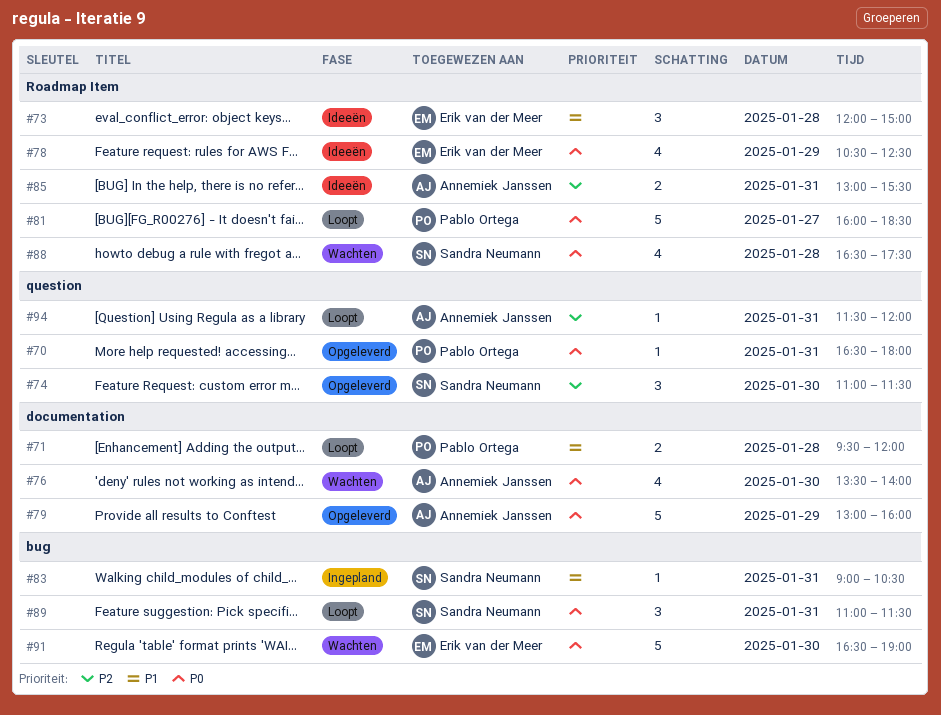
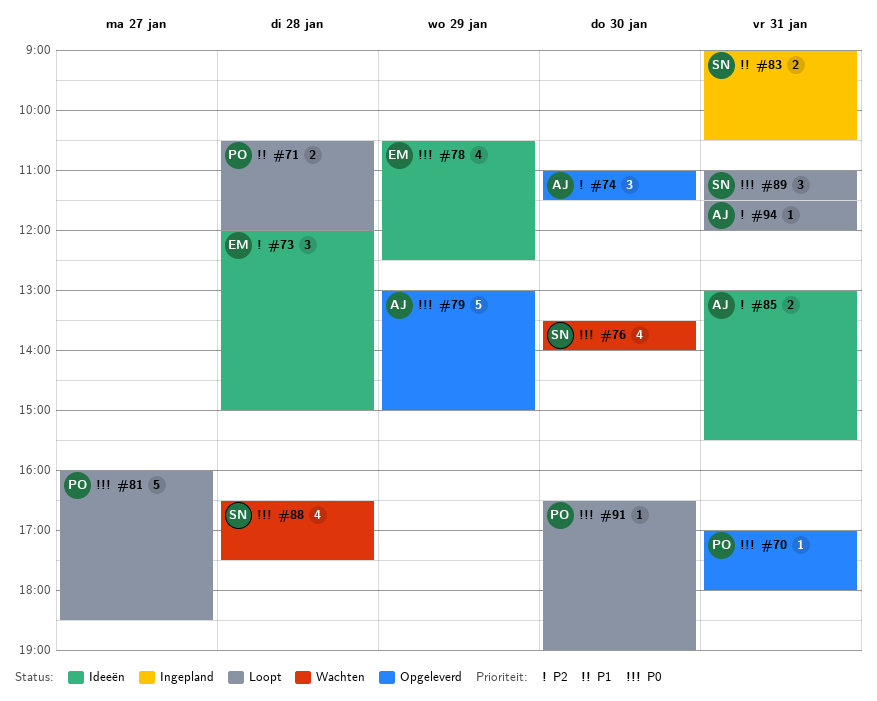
#70, begins: 16:30 -> 17:00
#71, begins: 09:30 -> 10:30
#73, priority: P1 -> P2
#74, owner: Sandra Neumann -> Annemiek Janssen
#76, owner: Annemiek Janssen -> Sandra Neumann
#79, ends: 16:00 -> 15:00
#83, estimate: 1 -> 2
#91, status: Wachten -> Loopt
#91, owner: Erik van der Meer -> Pablo Ortega
#91, estimate: 5 -> 1

